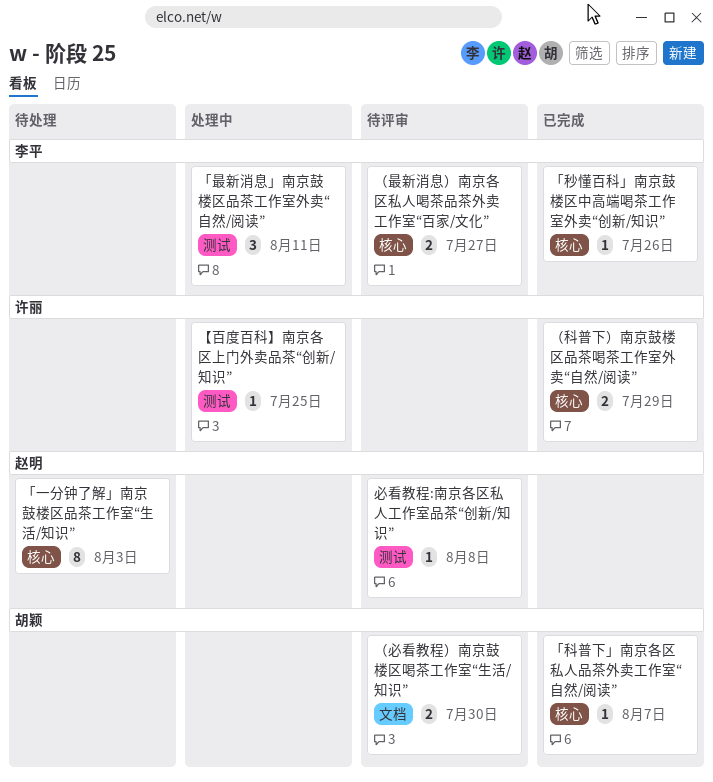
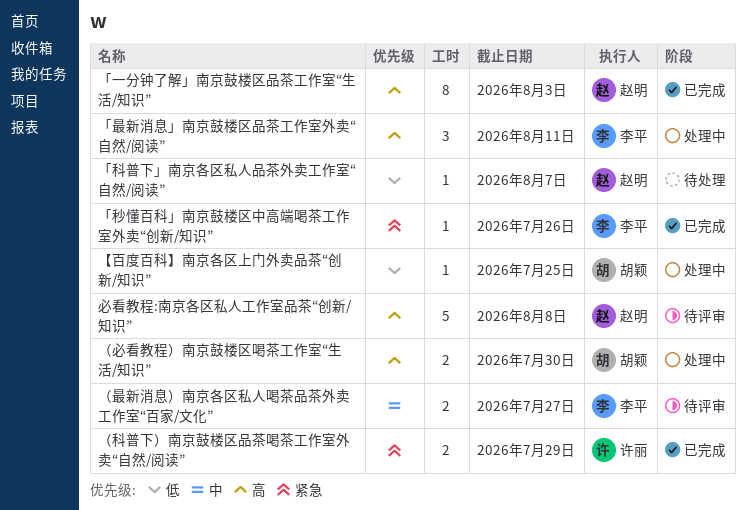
「一分钟了解」南京鼓楼区品茶工作室“生活/知识”, status: 待处理 -> 已完成
「科普下」南京各区私人品茶外卖工作室“自然/阅读”, status: 已完成 -> 待处理
「科普下」南京各区私人品茶外卖工作室“自然/阅读”, owner: 胡颖 -> 赵明
【百度百科】南京各区上门外卖品茶“创新/知识”, owner: 许丽 -> 胡颖
必看教程:南京各区私人工作室品茶“创新/知识”, estimate: 1 -> 5
（必看教程）南京鼓楼区喝茶工作室“生活/知识”, status: 待评审 -> 处理中

